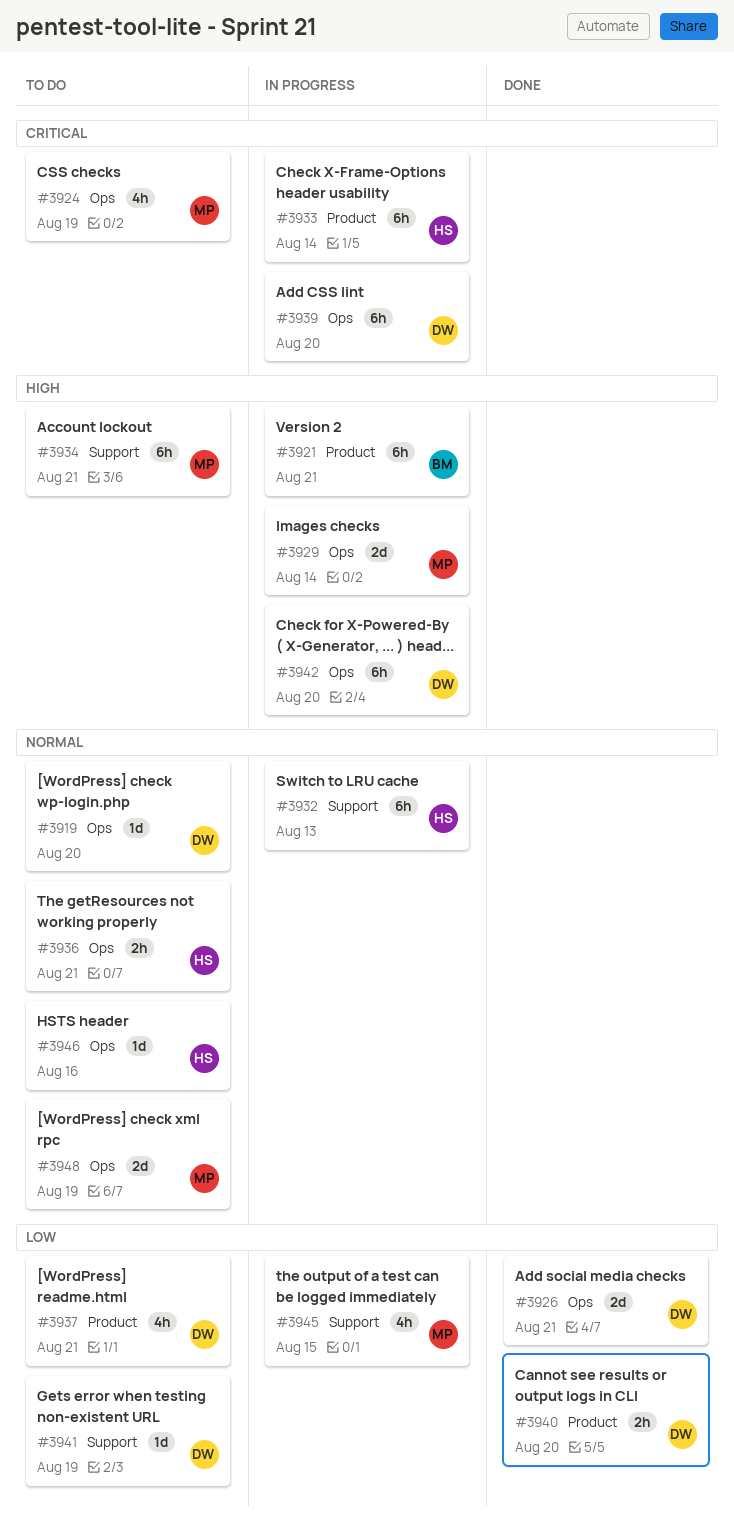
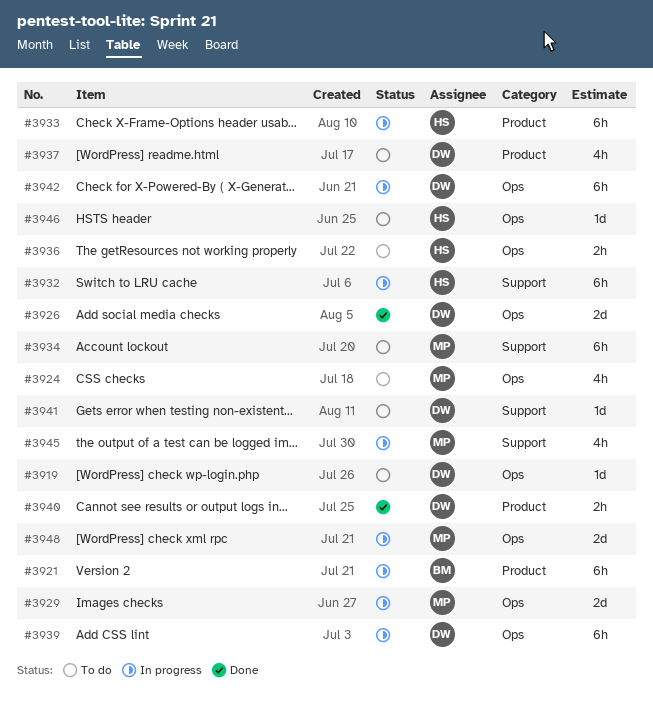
#3948, status: To do -> In progress

